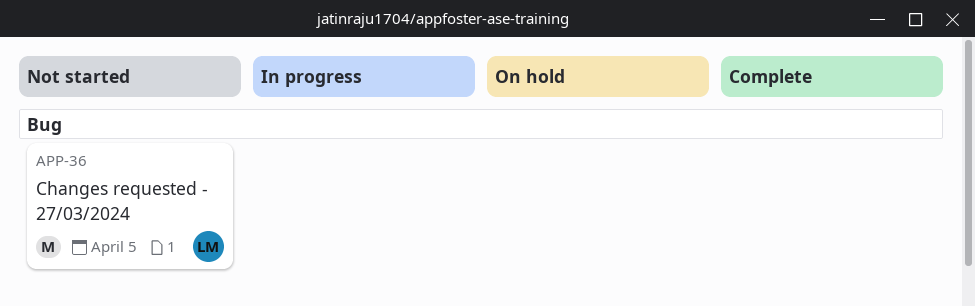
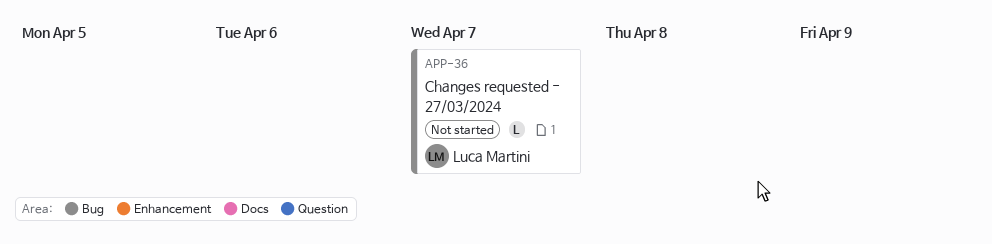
APP-36, estimate: M -> L
APP-36, due: Apr 5 -> Apr 7

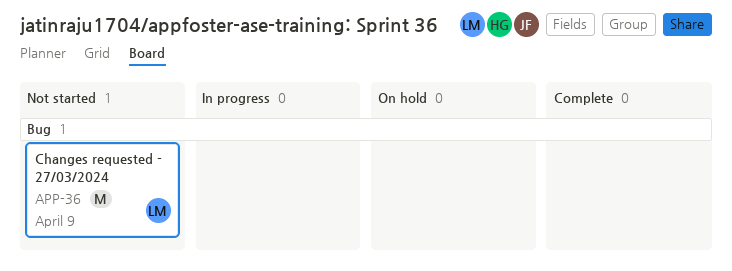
APP-36, estimate: L -> M
APP-36, due: Apr 7 -> Apr 9

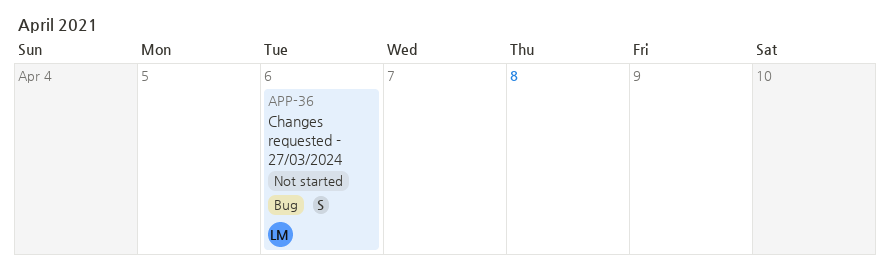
APP-36, estimate: M -> S
APP-36, due: Apr 9 -> Apr 6

